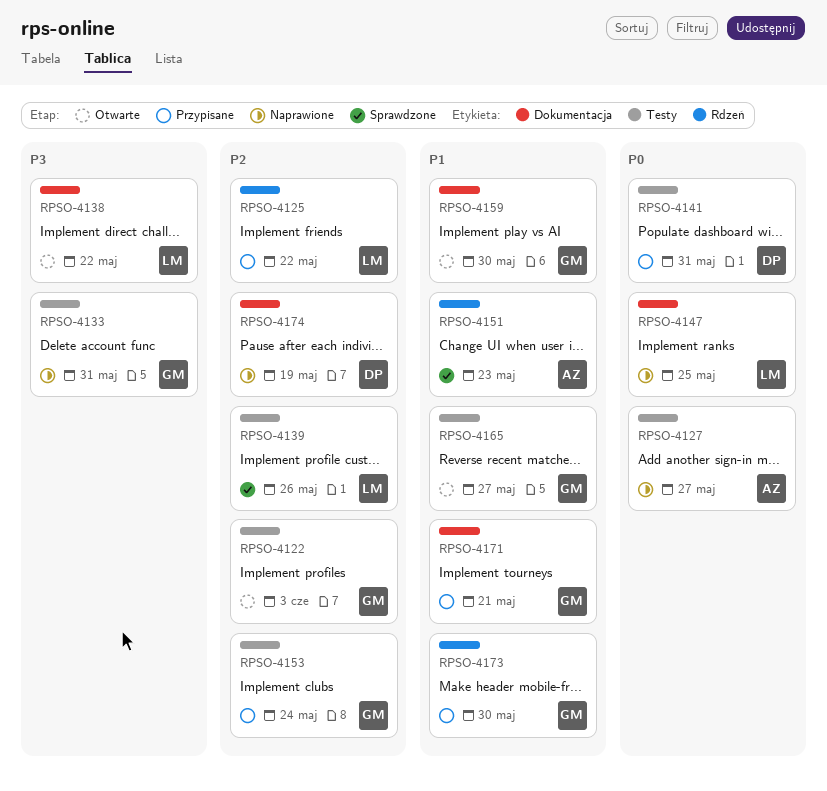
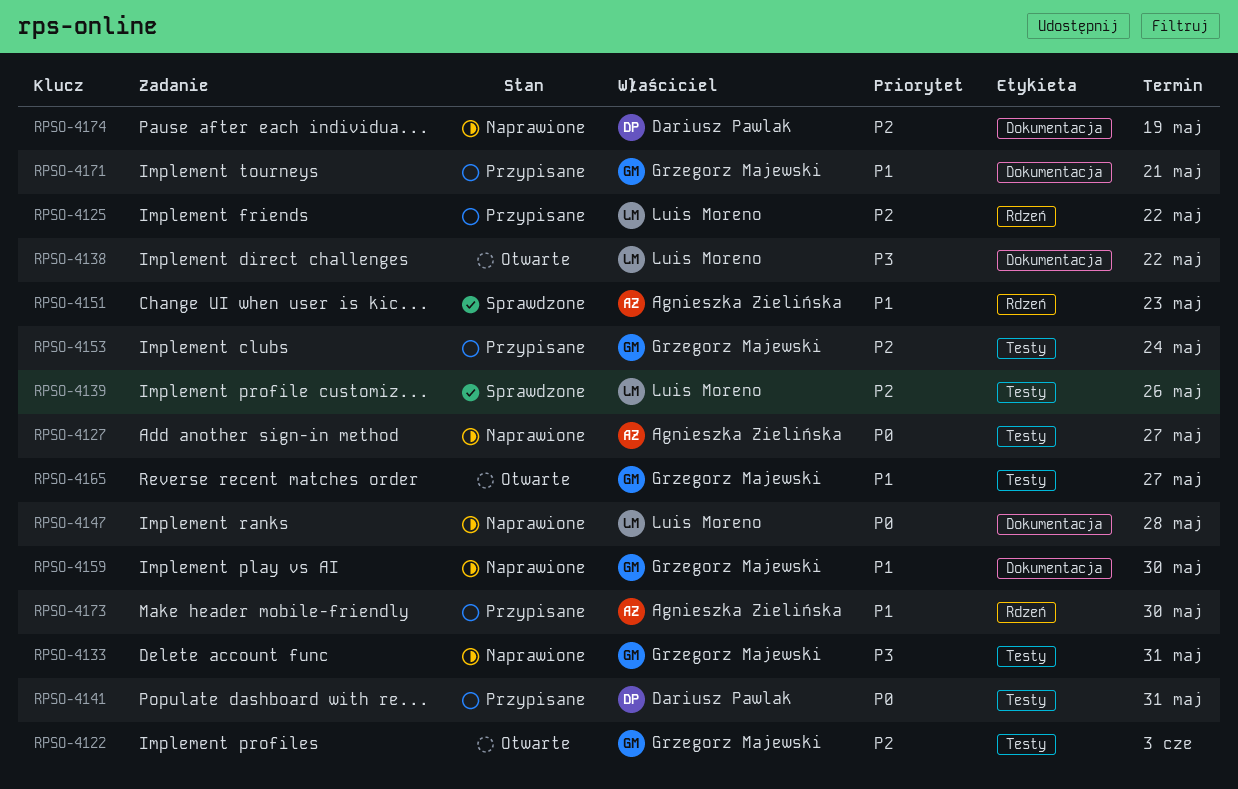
RPSO-4147, due: May 25 -> May 28
RPSO-4159, status: Otwarte -> Naprawione
RPSO-4173, owner: Grzegorz Majewski -> Agnieszka Zielińska

